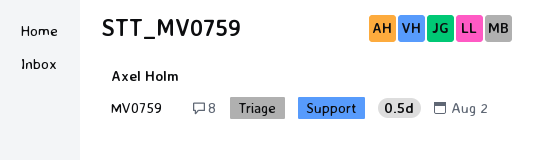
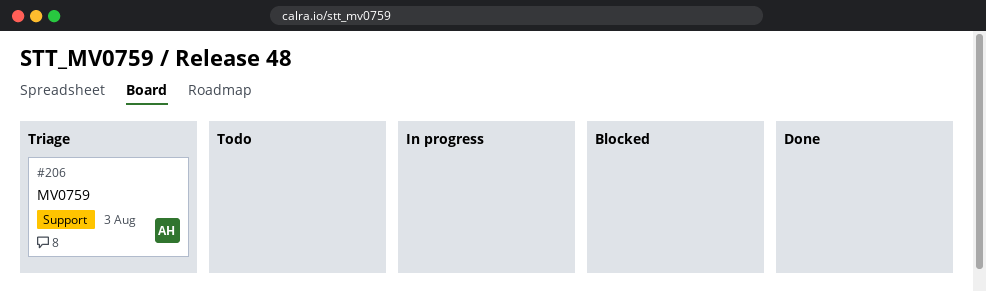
MV0759, due: Aug 2 -> Aug 3

